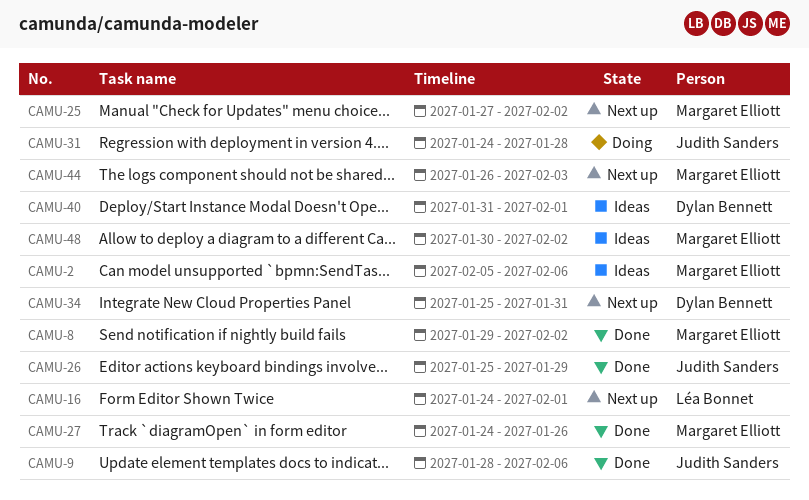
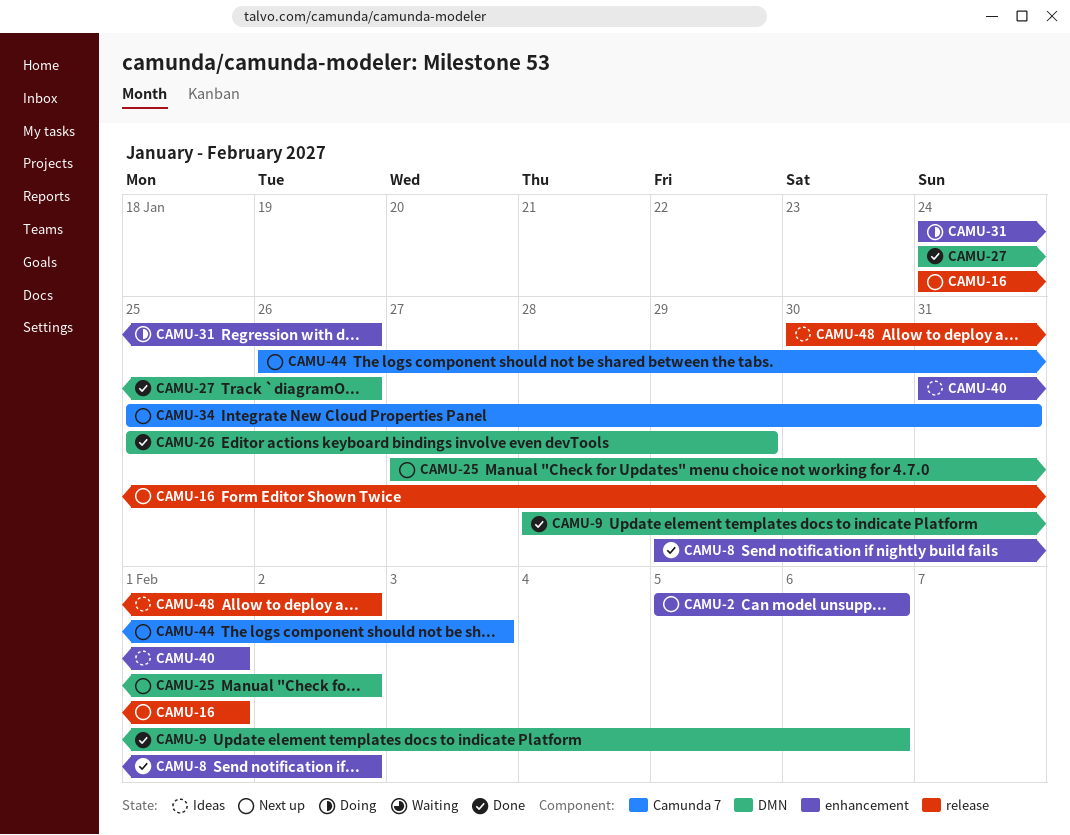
CAMU-2, status: Ideas -> Next up
CAMU-31, due: Jan 28 -> Jan 26

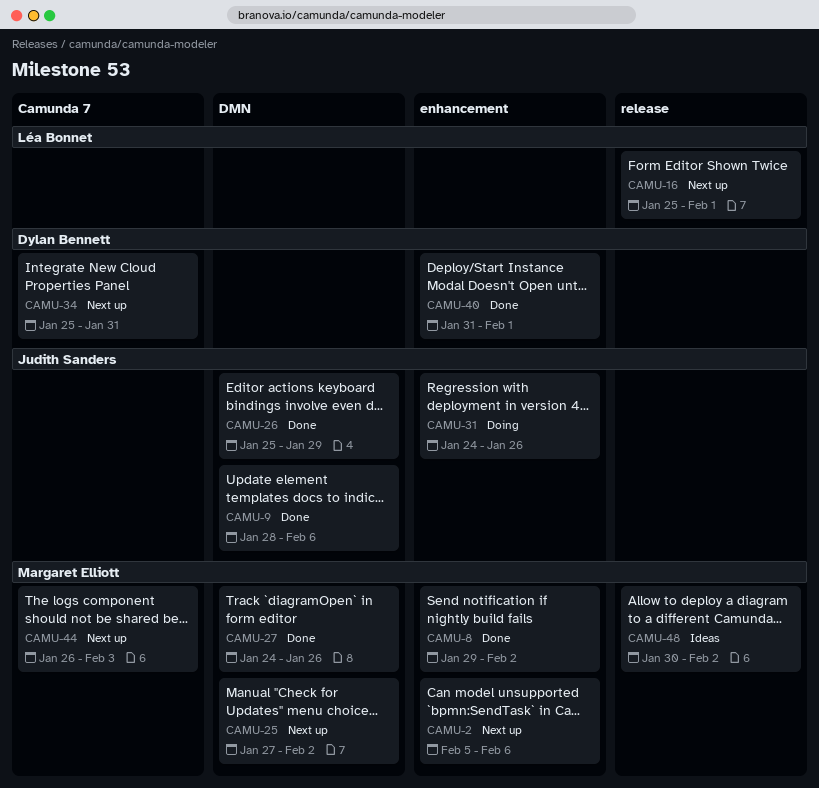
CAMU-16, start: Jan 24 -> Jan 25
CAMU-40, status: Ideas -> Done

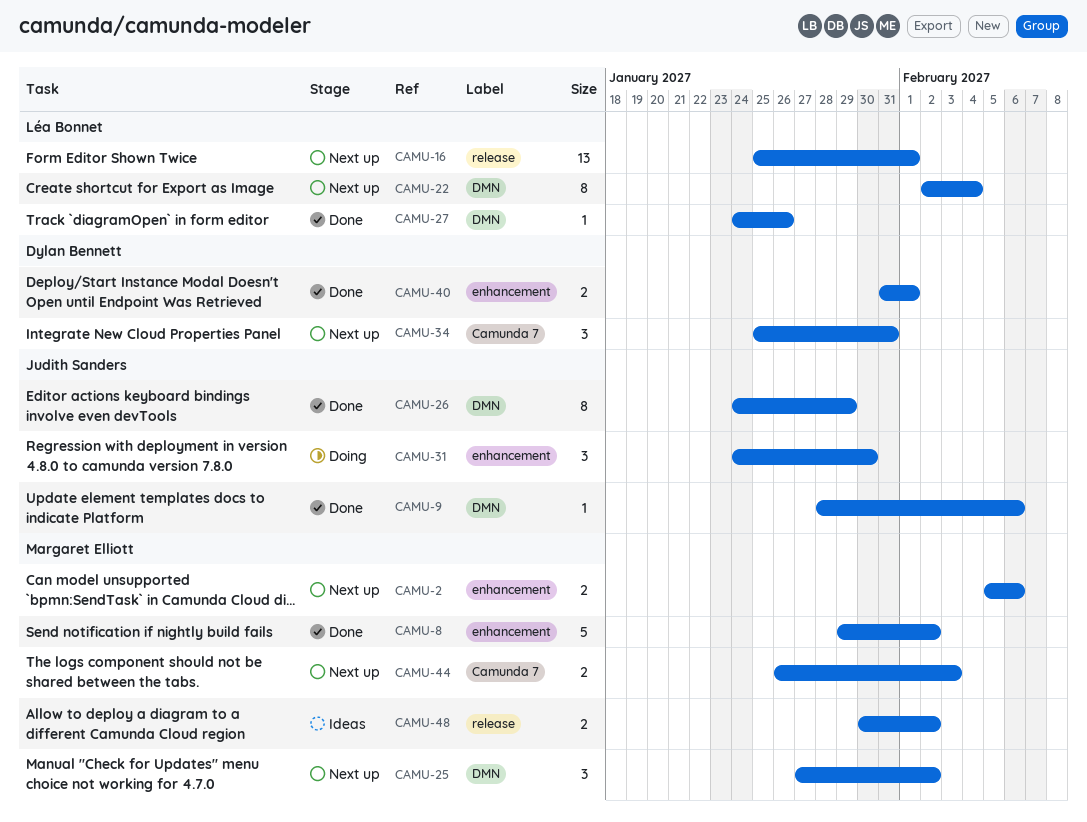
CAMU-22: none -> present
CAMU-26, start: Jan 25 -> Jan 24
CAMU-27, owner: Margaret Elliott -> Léa Bonnet
CAMU-31, due: Jan 26 -> Jan 30

